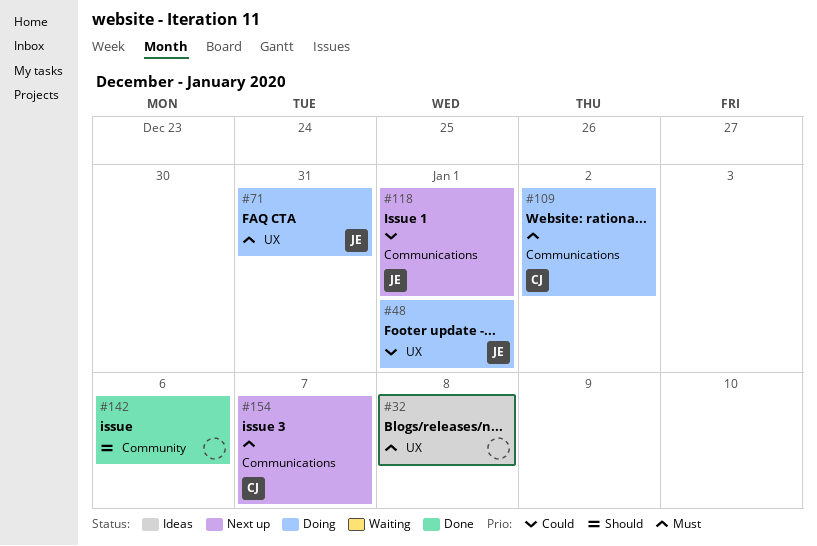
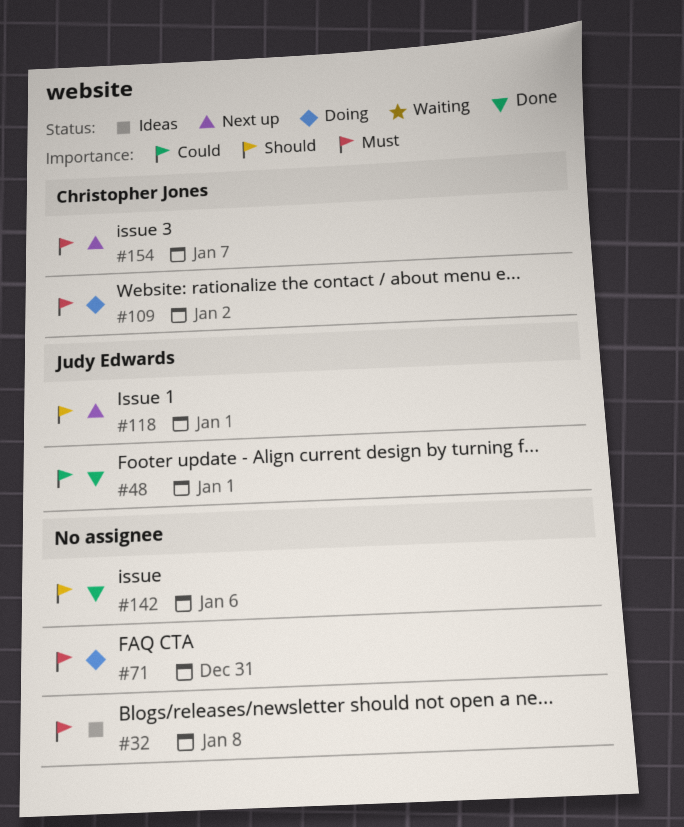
#48, status: Doing -> Done
#71, owner: Judy Edwards -> none
#118, priority: Could -> Should

